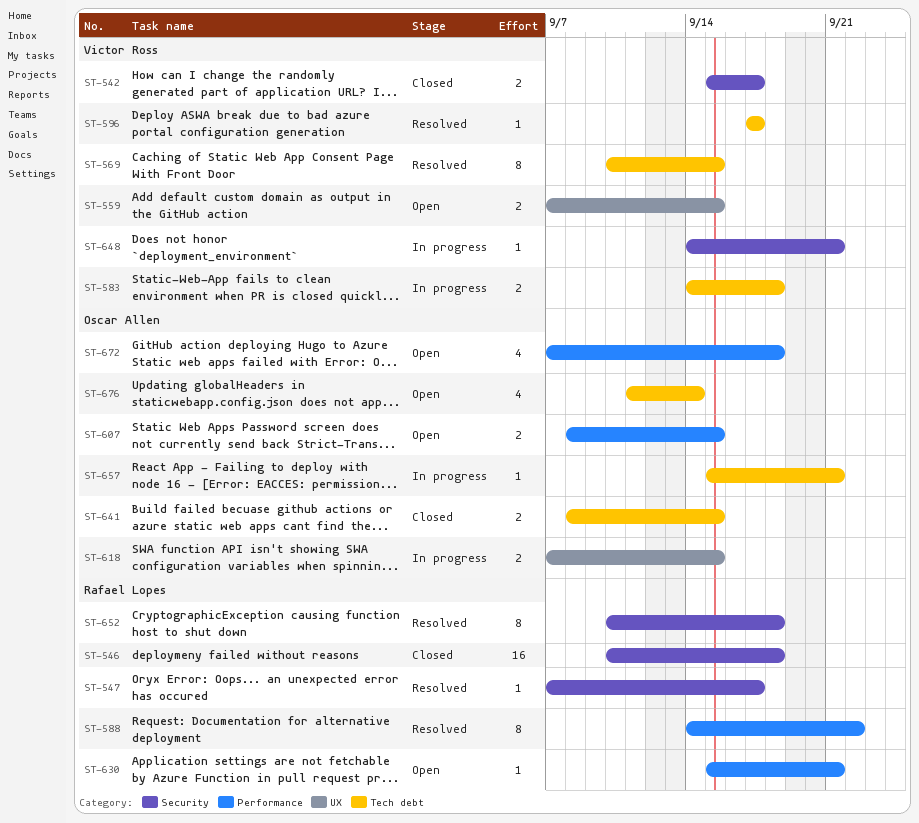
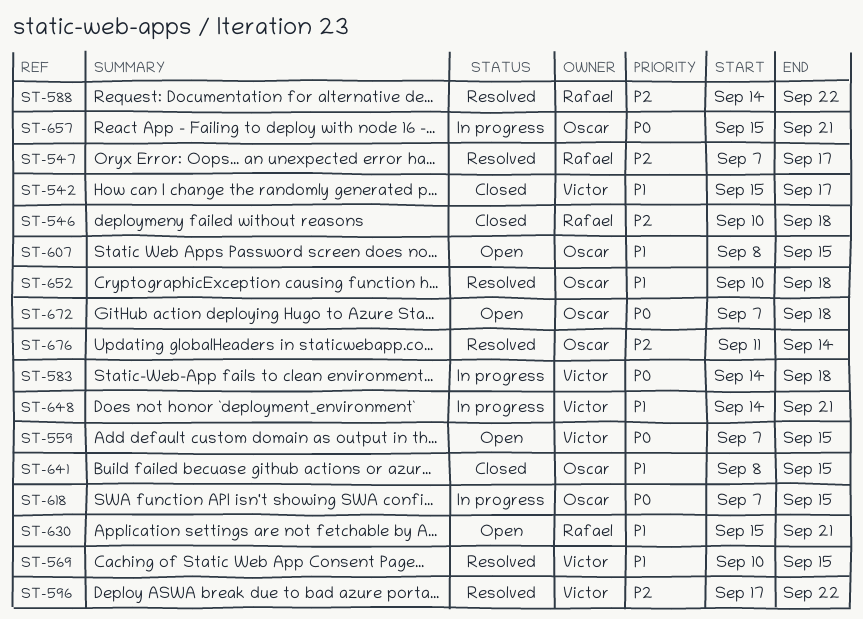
ST-596, due: Sep 17 -> Sep 22
ST-652, owner: Rafael Lopes -> Oscar Allen
ST-676, status: Open -> Resolved

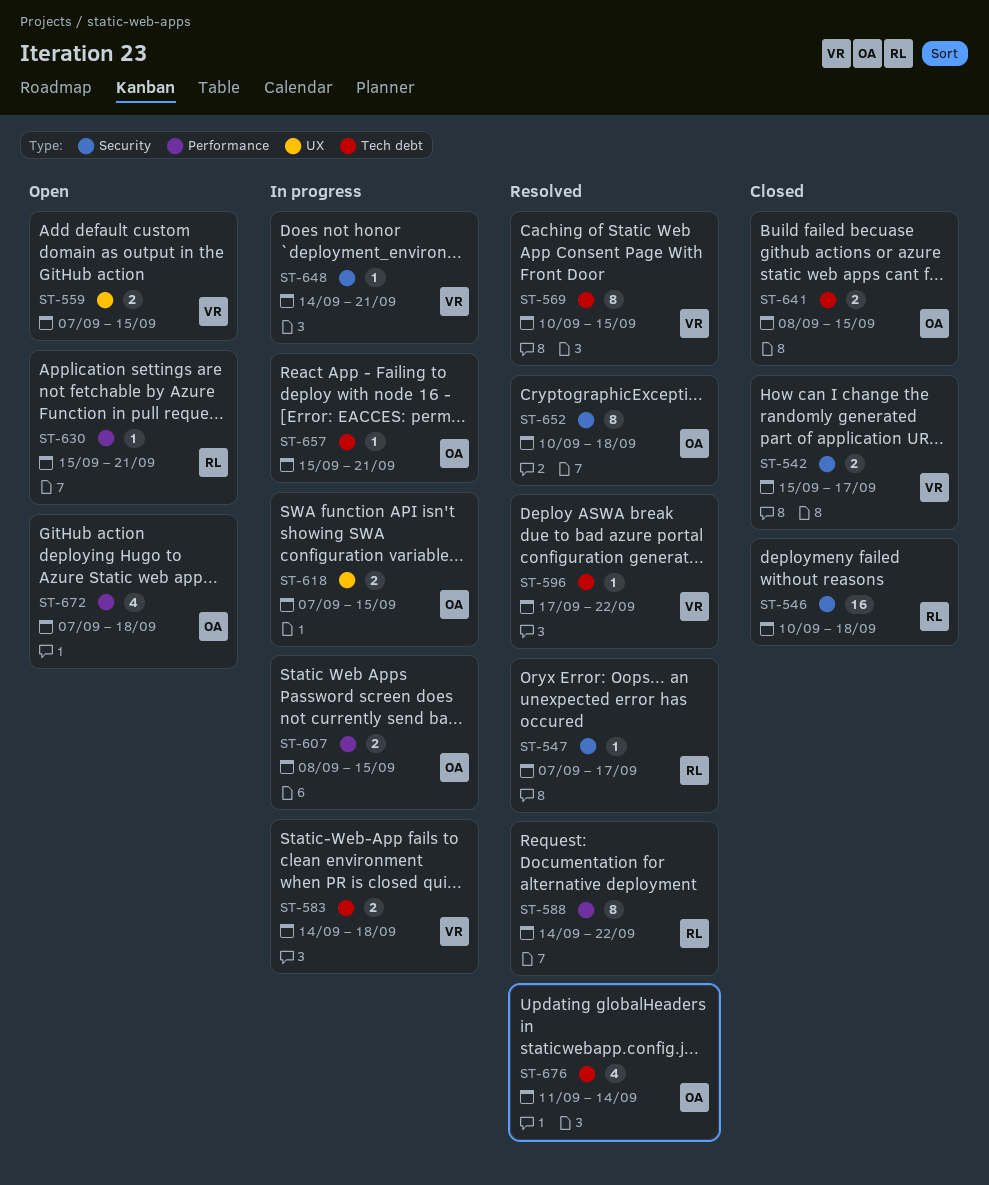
ST-607, status: Open -> In progress

